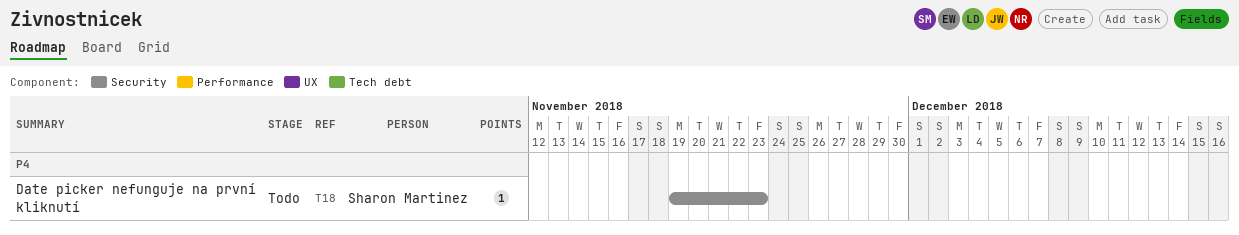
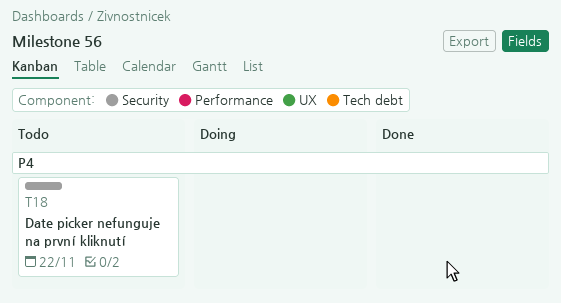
T18, due: Nov 23 -> Nov 22

